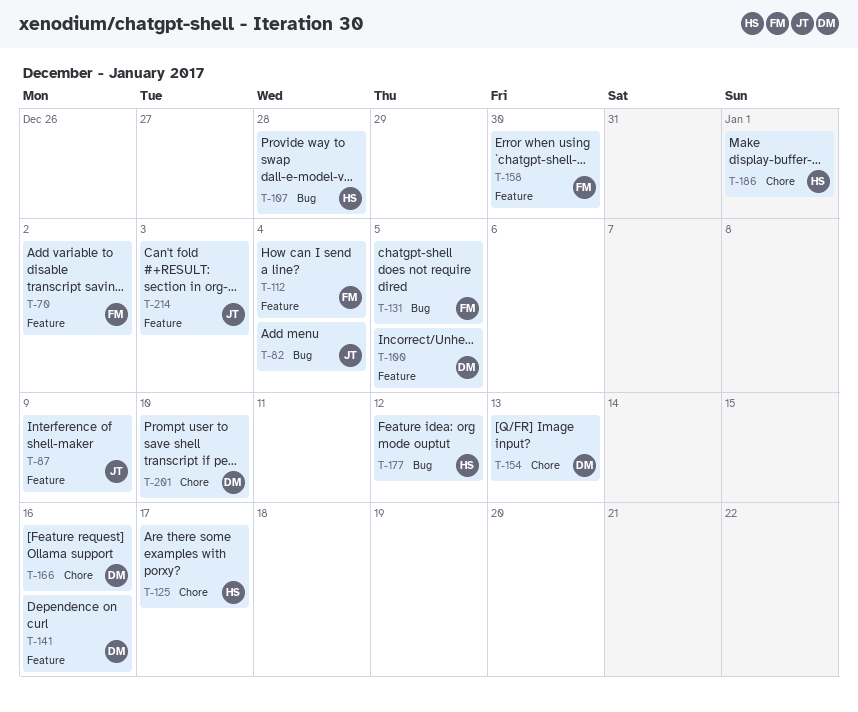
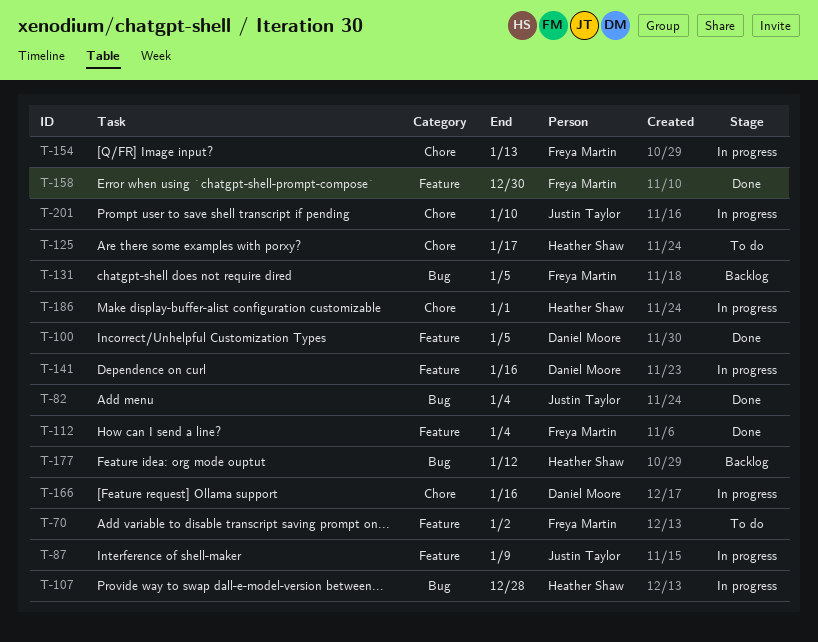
T-154, owner: Daniel Moore -> Freya Martin
T-201, owner: Daniel Moore -> Justin Taylor
T-214: present -> none

